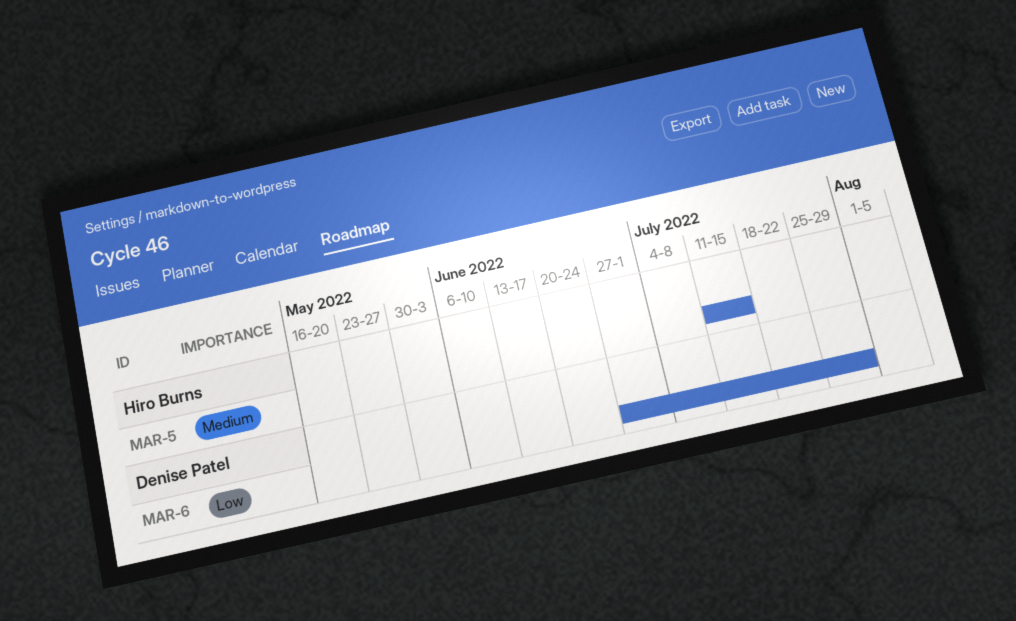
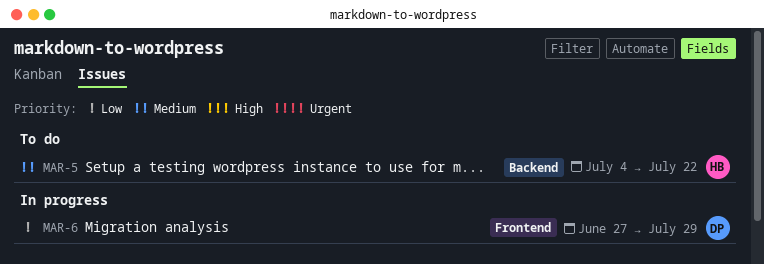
MAR-5, start: Jul 11 -> Jul 4
MAR-5, due: Jul 15 -> Jul 22

